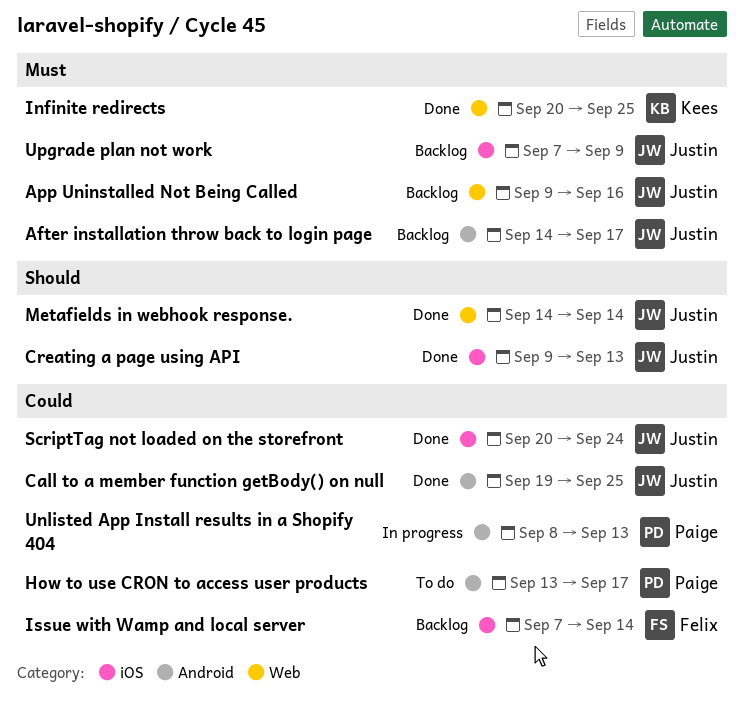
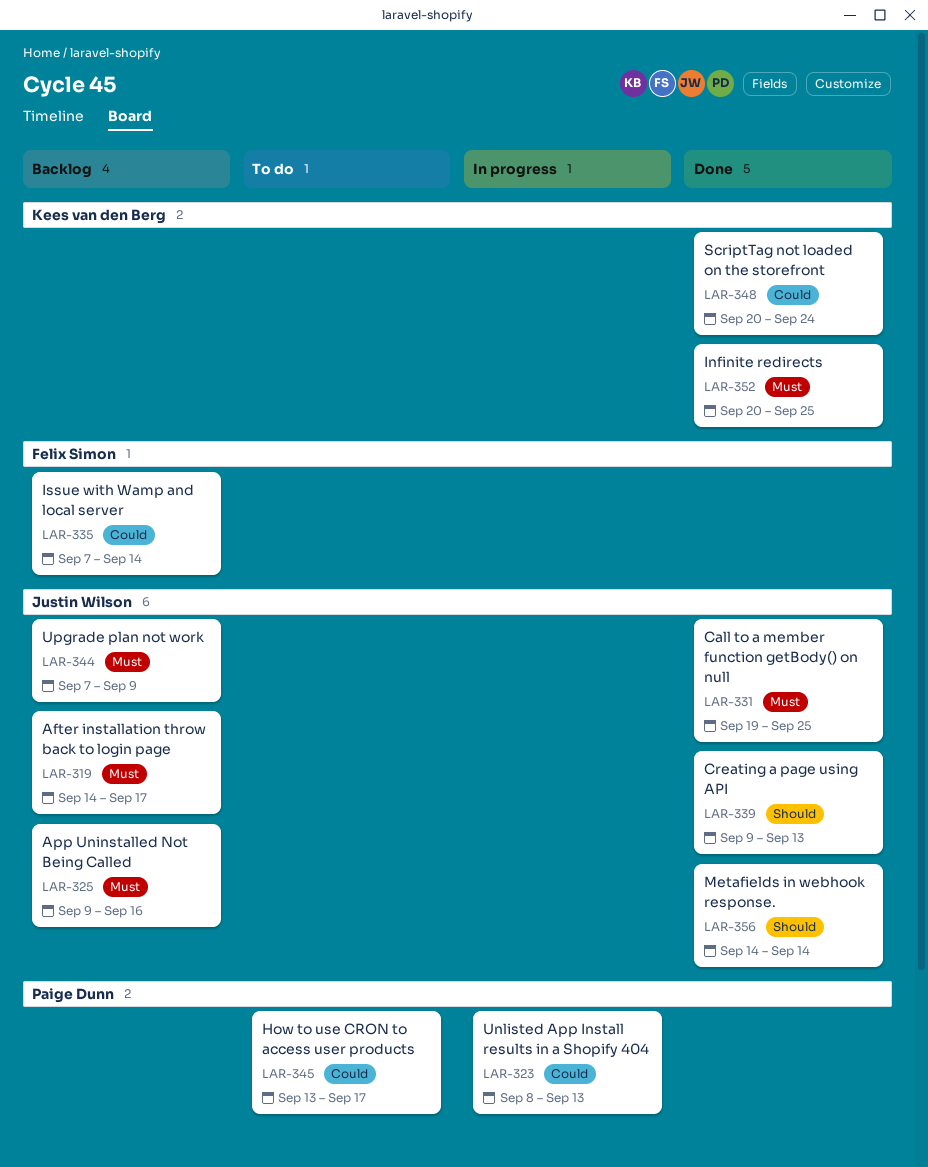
Call to a member function getBody() on null, priority: Could -> Must
ScriptTag not loaded on the storefront, owner: Justin Wilson -> Kees van den Berg

